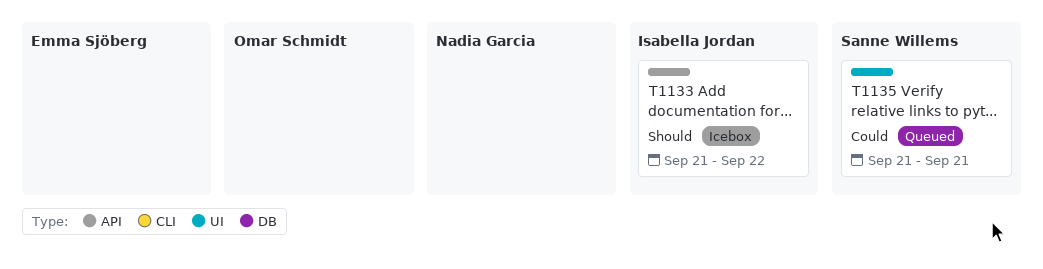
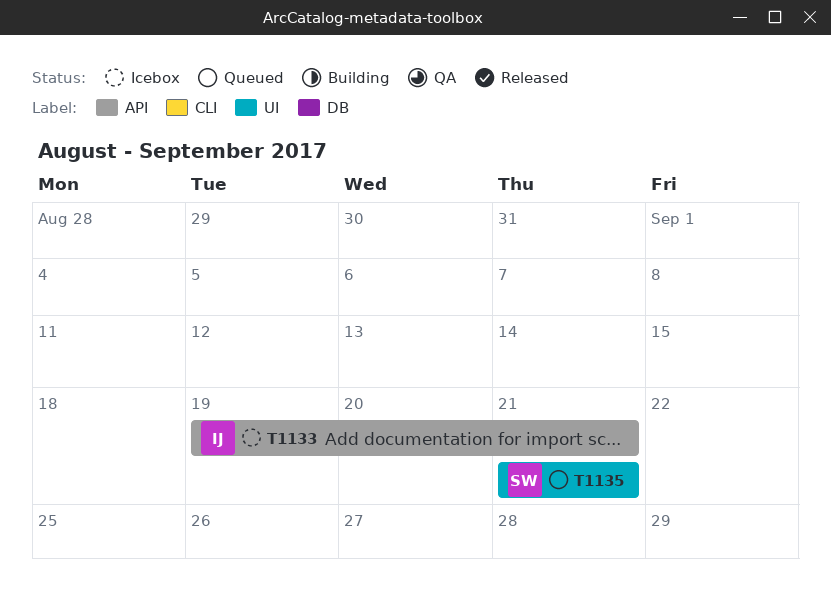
T1133, start: Sep 21 -> Sep 19
T1133, due: Sep 22 -> Sep 21

